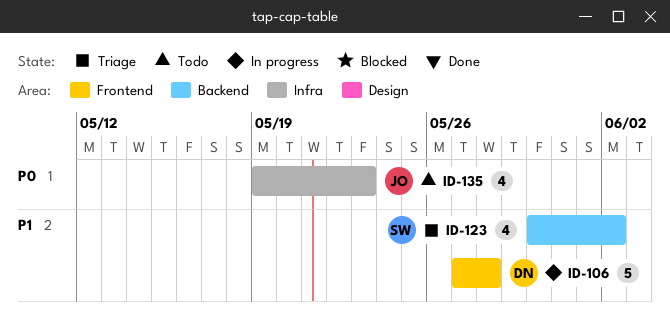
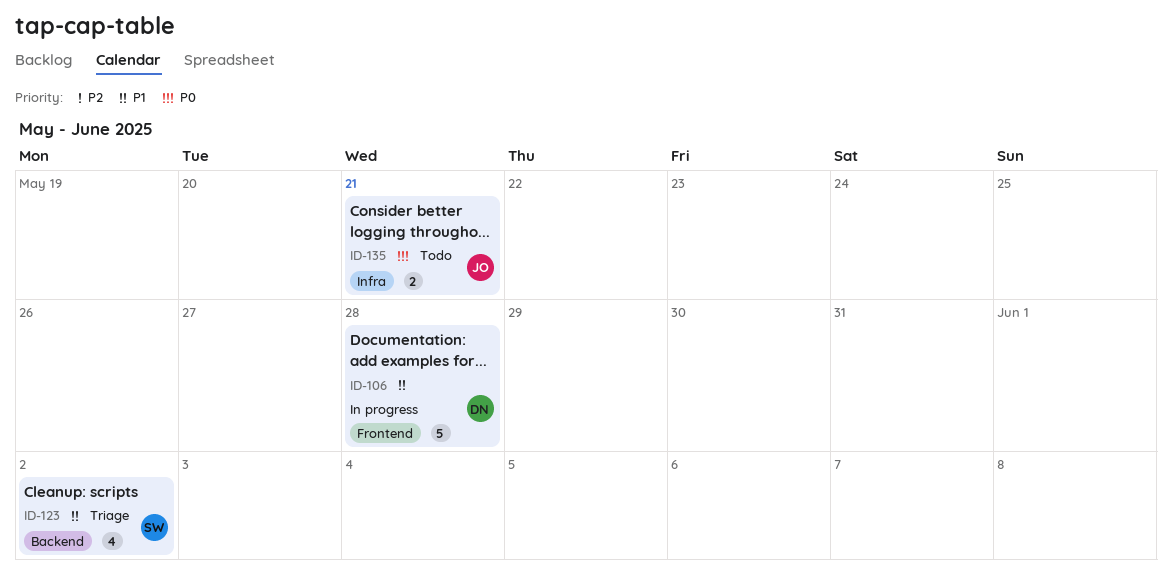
ID-135, estimate: 4 -> 2
ID-135, due: May 23 -> May 21

